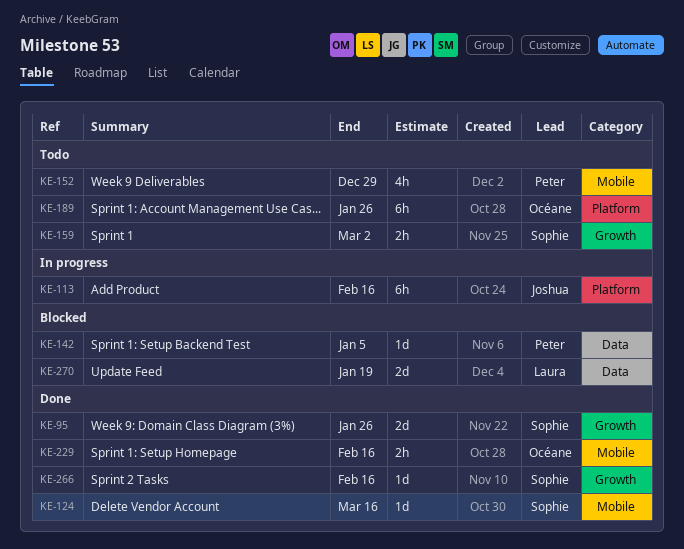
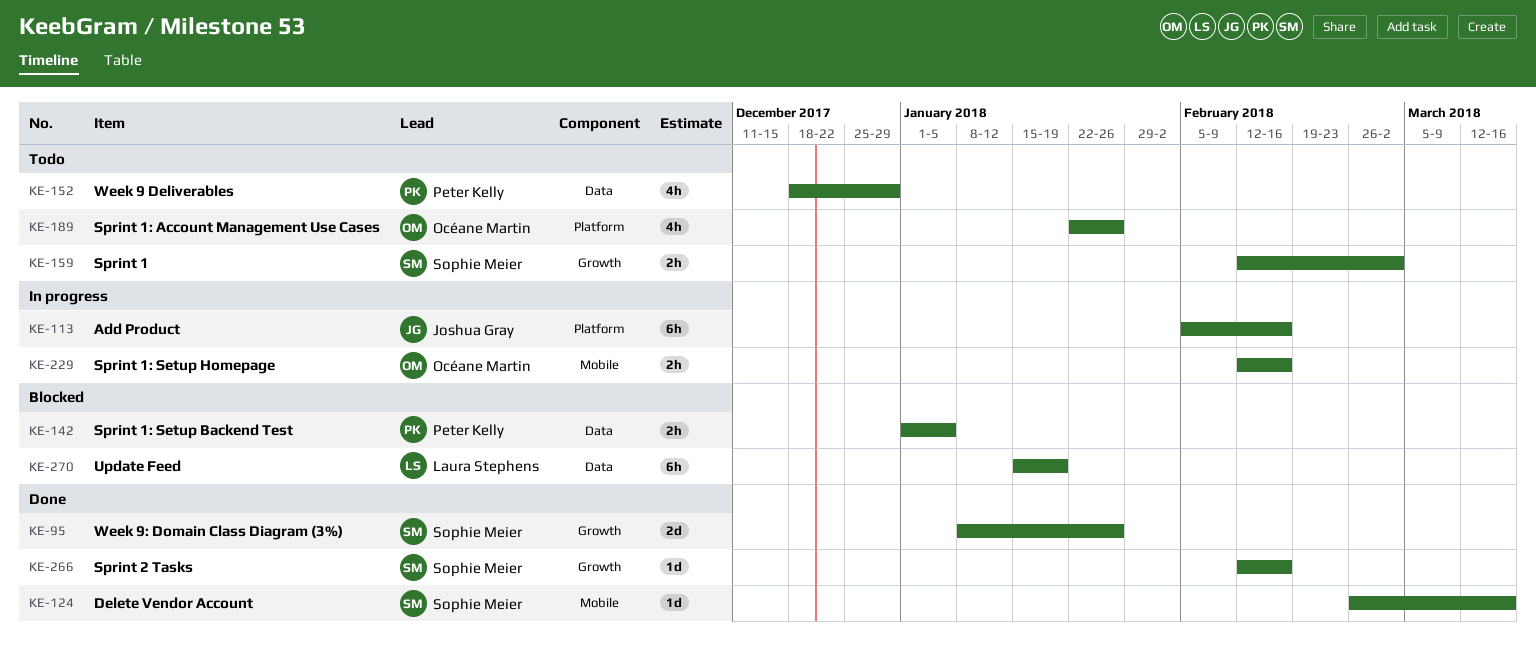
KE-142, estimate: 1d -> 2h
KE-152, label: Mobile -> Data
KE-189, estimate: 6h -> 4h
KE-229, status: Done -> In progress
KE-270, estimate: 2d -> 6h

